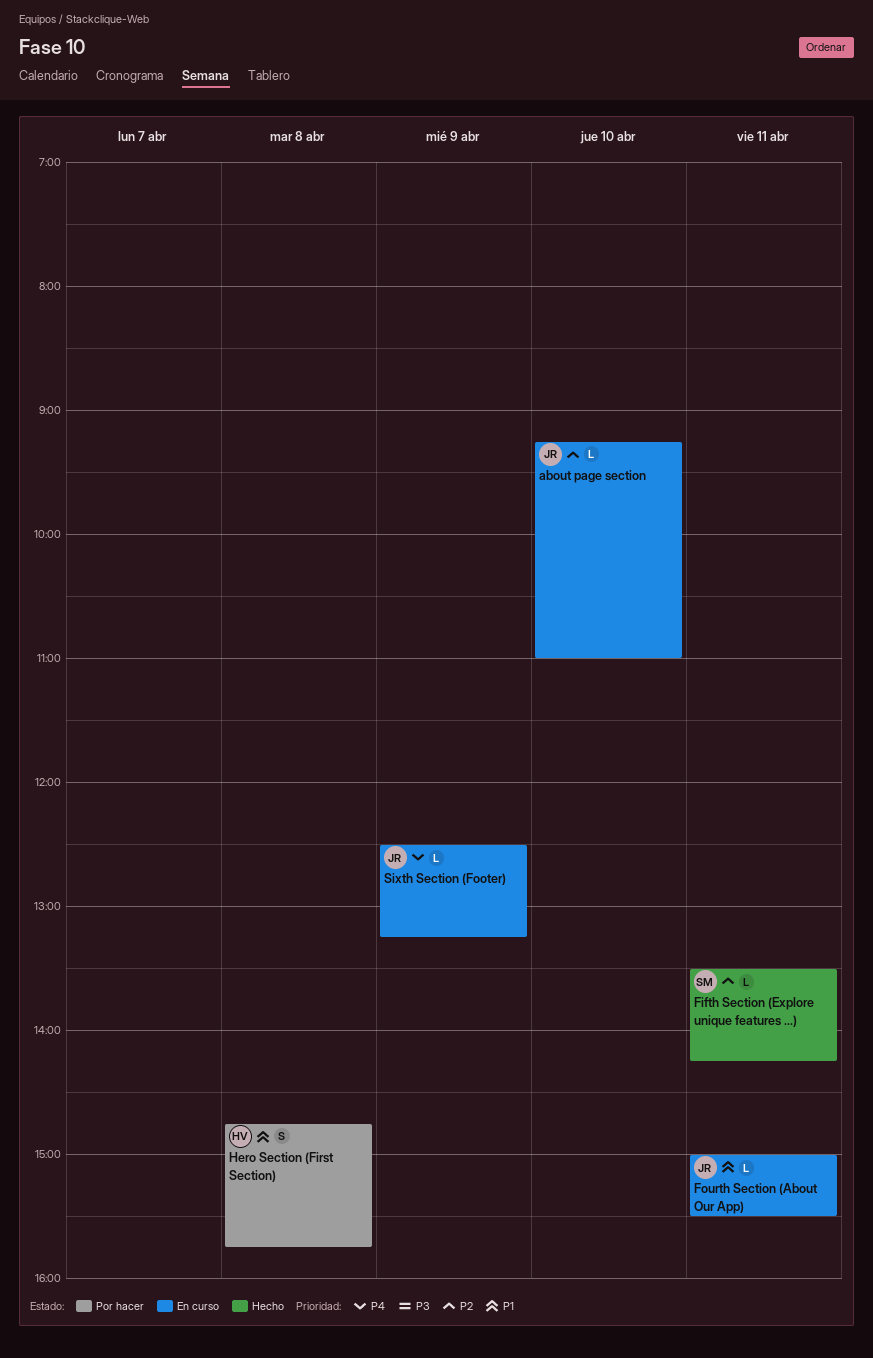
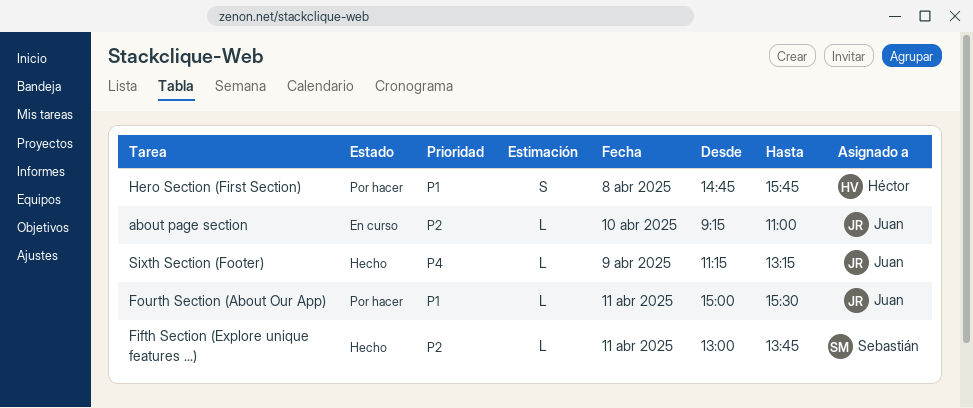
Fifth Section (Explore unique features ...), begins: 13:30 -> 13:00
Fifth Section (Explore unique features ...), ends: 14:15 -> 13:45
Fourth Section (About Our App), status: En curso -> Por hacer
Sixth Section (Footer), status: En curso -> Hecho
Sixth Section (Footer), begins: 12:30 -> 11:15

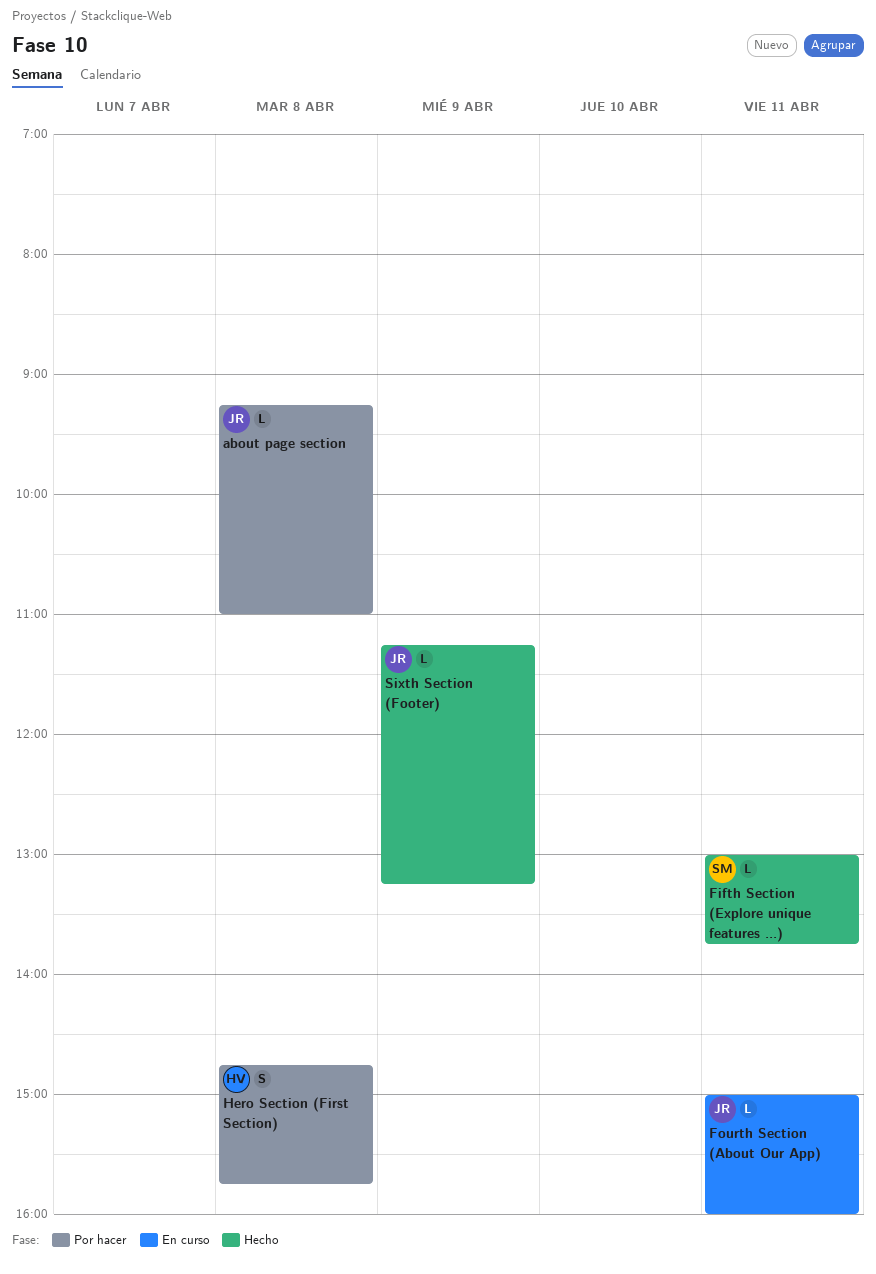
about page section, status: En curso -> Por hacer
about page section, day: Apr 10 -> Apr 8
Fourth Section (About Our App), status: Por hacer -> En curso
Fourth Section (About Our App), ends: 15:30 -> 16:00

